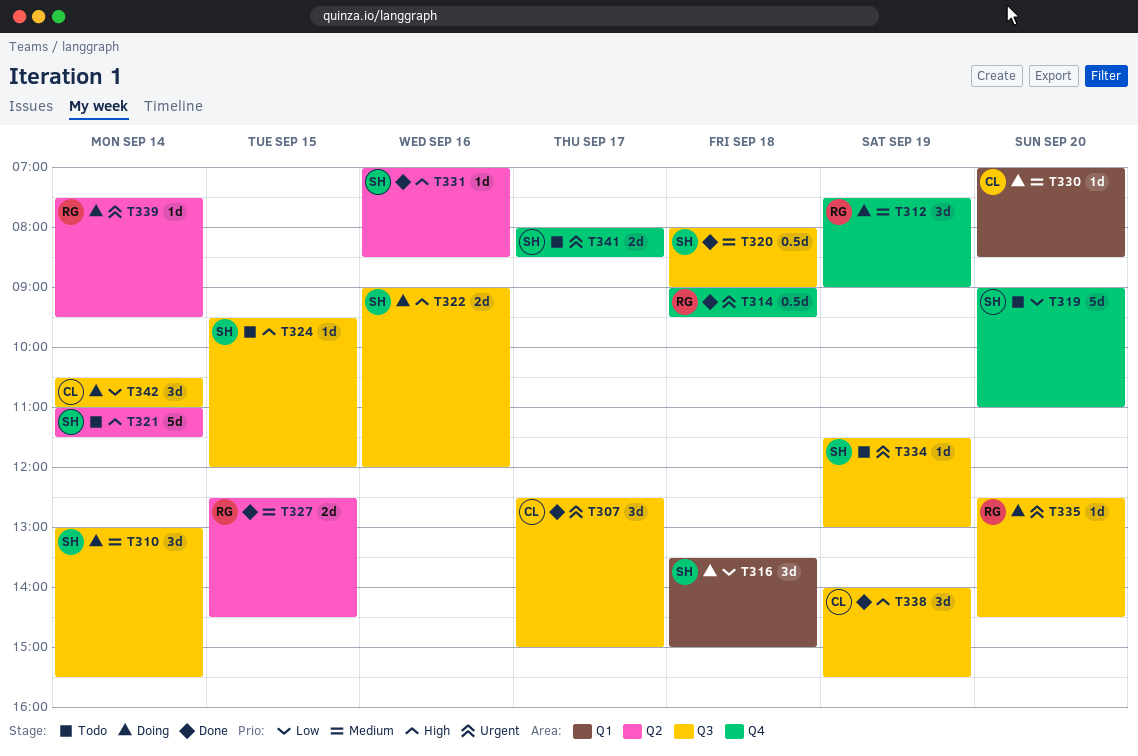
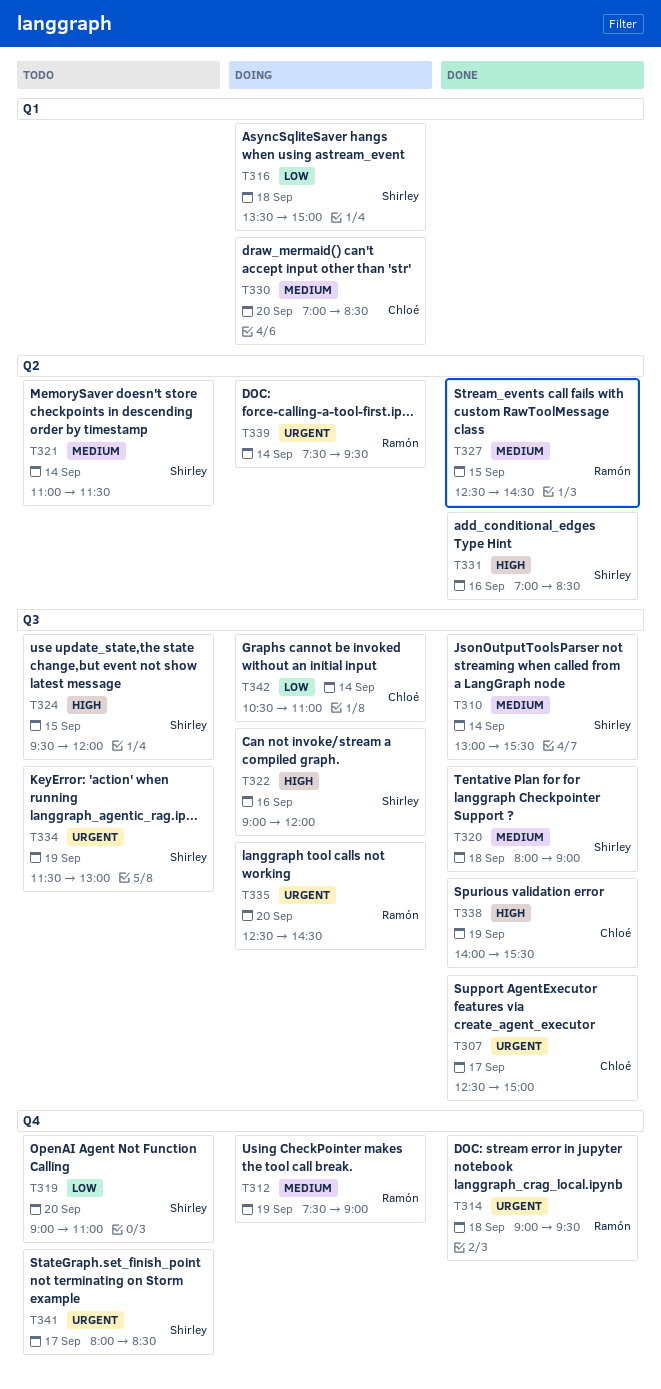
T310, status: Doing -> Done
T321, priority: High -> Medium

